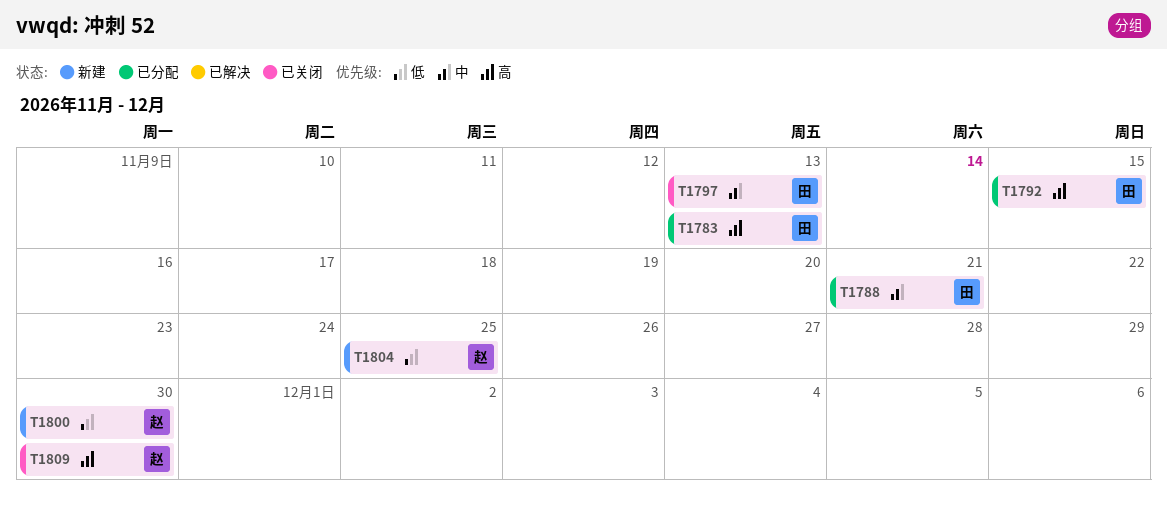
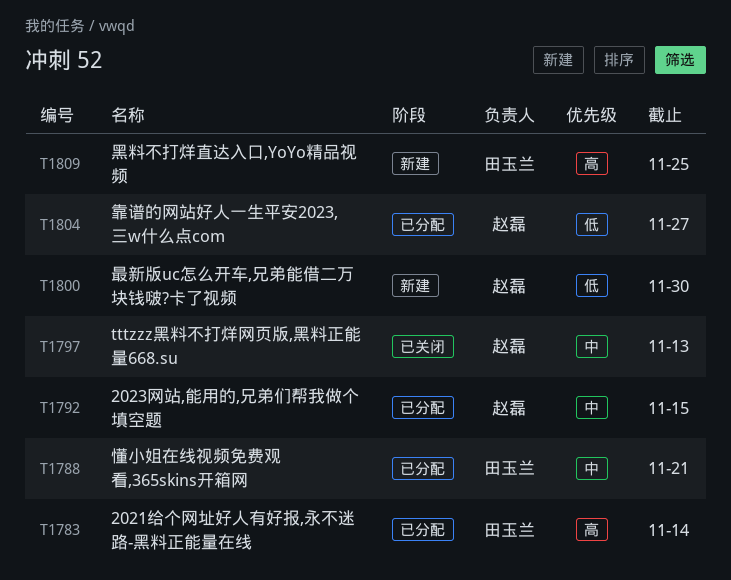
T1783, due: Nov 13 -> Nov 14
T1792, owner: 田玉兰 -> 赵磊
T1792, priority: 高 -> 中
T1797, owner: 田玉兰 -> 赵磊
T1804, status: 新建 -> 已分配
T1804, due: Nov 25 -> Nov 27
T1809, status: 已关闭 -> 新建
T1809, owner: 赵磊 -> 田玉兰
T1809, due: Nov 30 -> Nov 25

